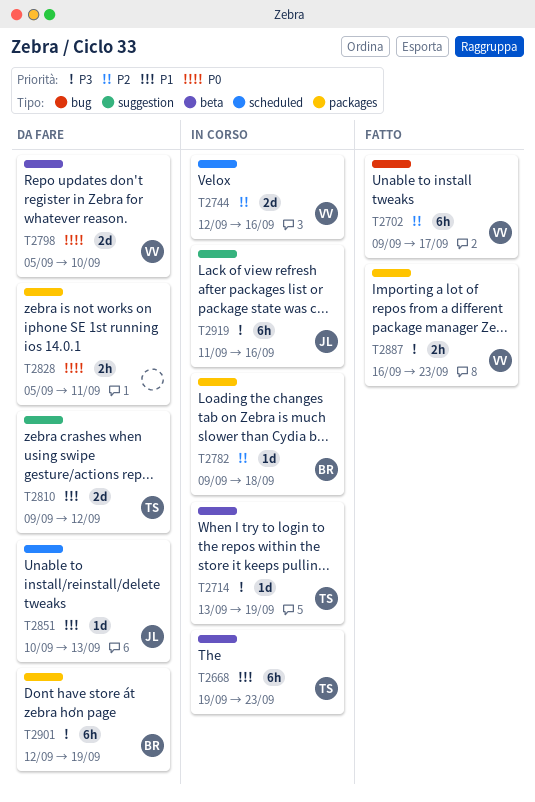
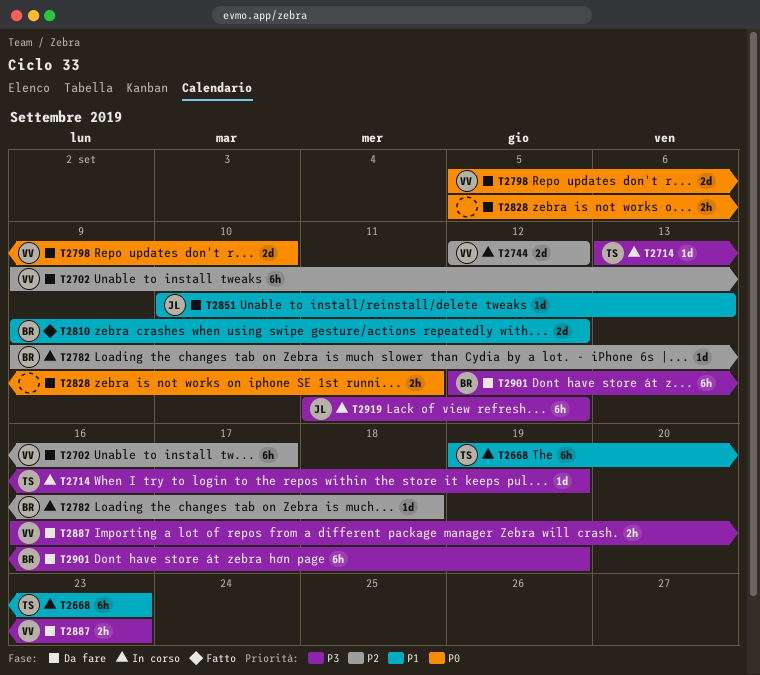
T2702, status: Fatto -> Da fare
T2744, due: Sep 16 -> Sep 12
T2810, status: Da fare -> Fatto
T2810, owner: TS -> BR
T2887, status: Fatto -> Da fare
T2919, due: Sep 16 -> Sep 12

